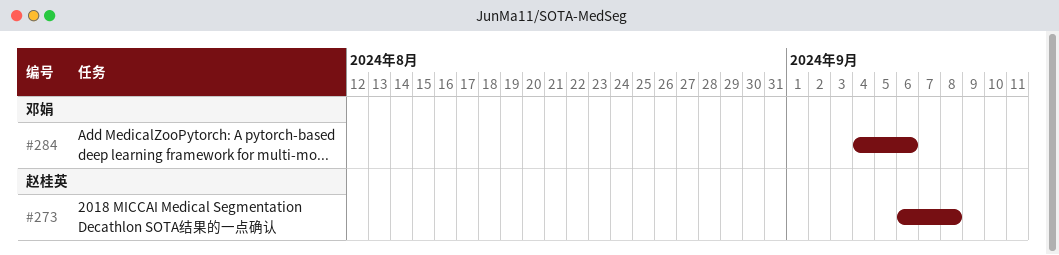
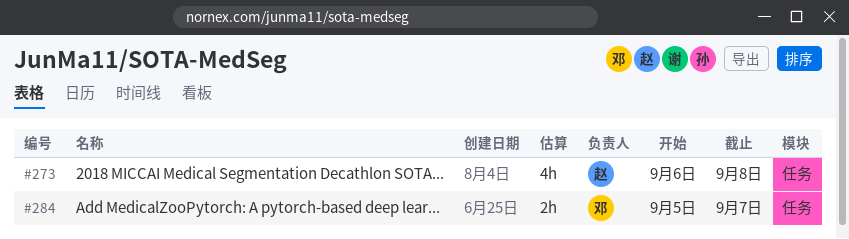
#284, start: Sep 4 -> Sep 5
#284, due: Sep 6 -> Sep 7

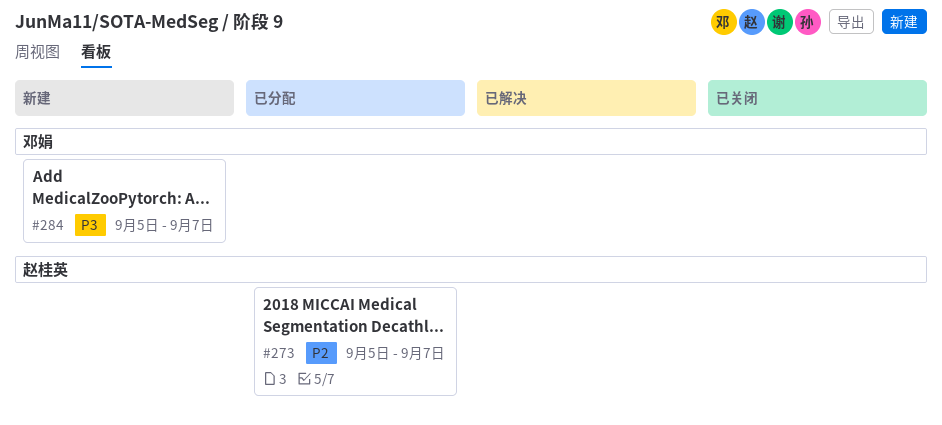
#273, start: Sep 6 -> Sep 5
#273, due: Sep 8 -> Sep 7

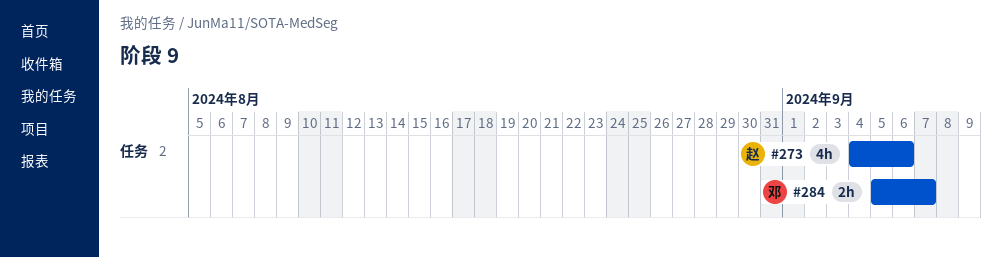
#273, start: Sep 5 -> Sep 4
#273, due: Sep 7 -> Sep 6

